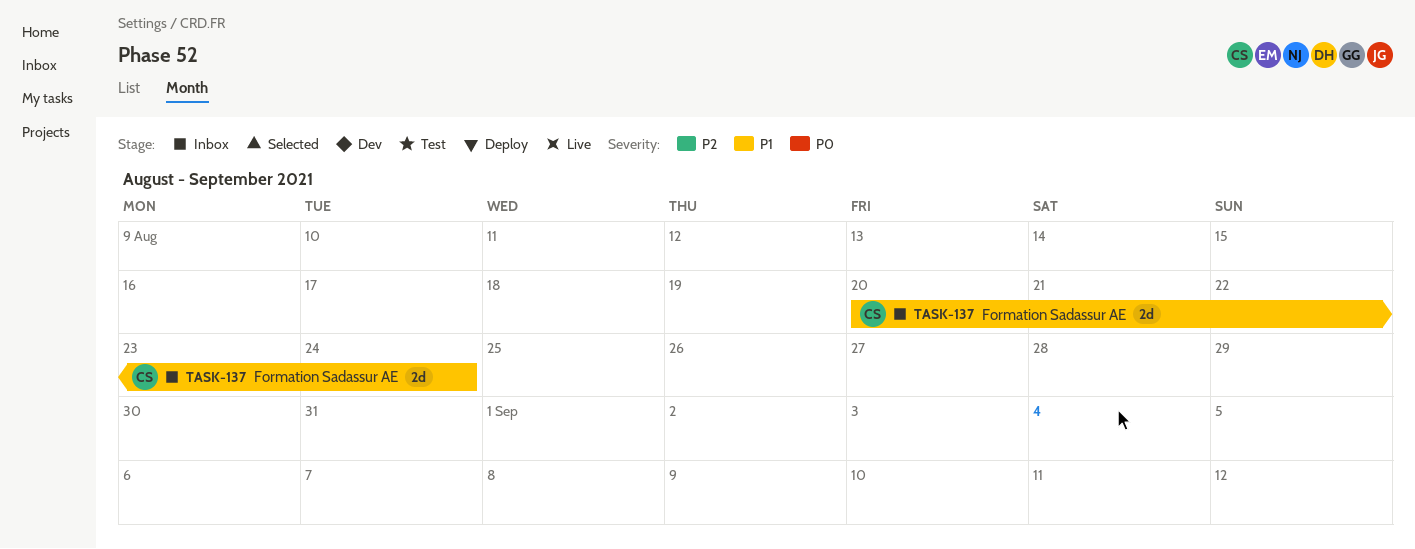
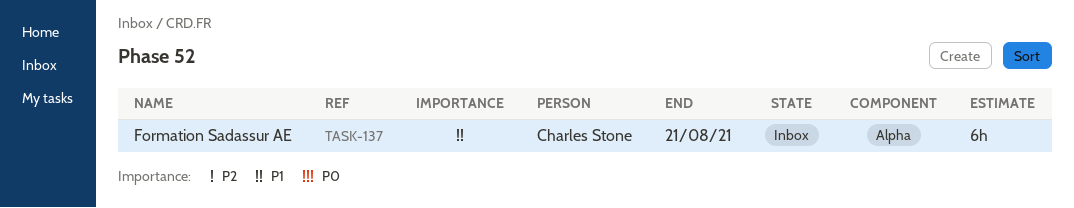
TASK-137, estimate: 2d -> 6h
TASK-137, due: Aug 24 -> Aug 21

